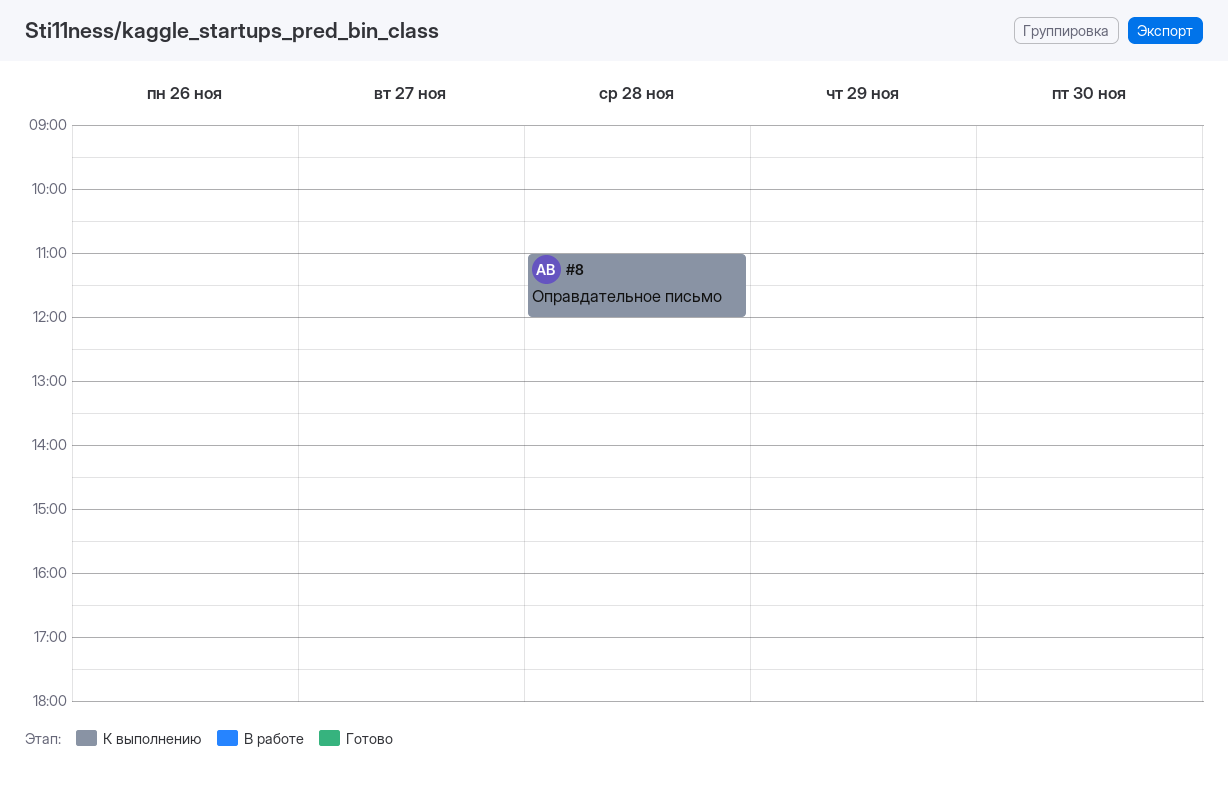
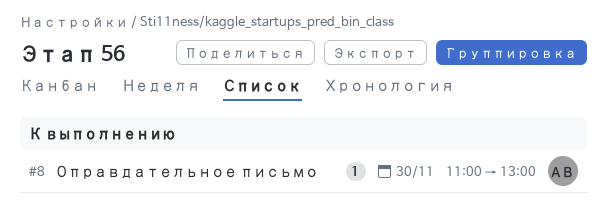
#8, day: Nov 28 -> Nov 30
#8, ends: 12:00 -> 13:00

